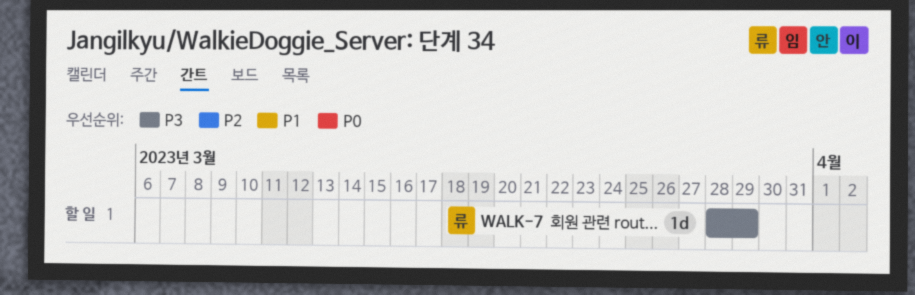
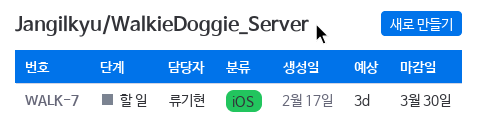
WALK-7, estimate: 1d -> 3d
WALK-7, due: Mar 29 -> Mar 30

